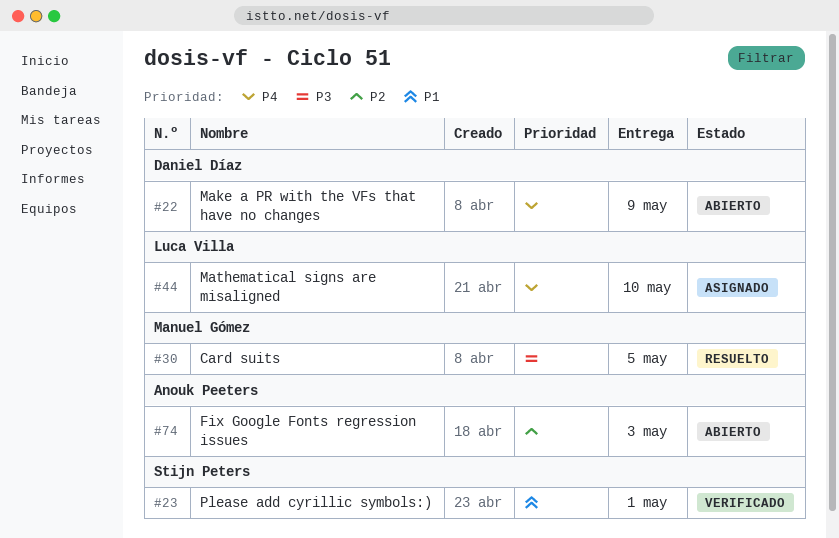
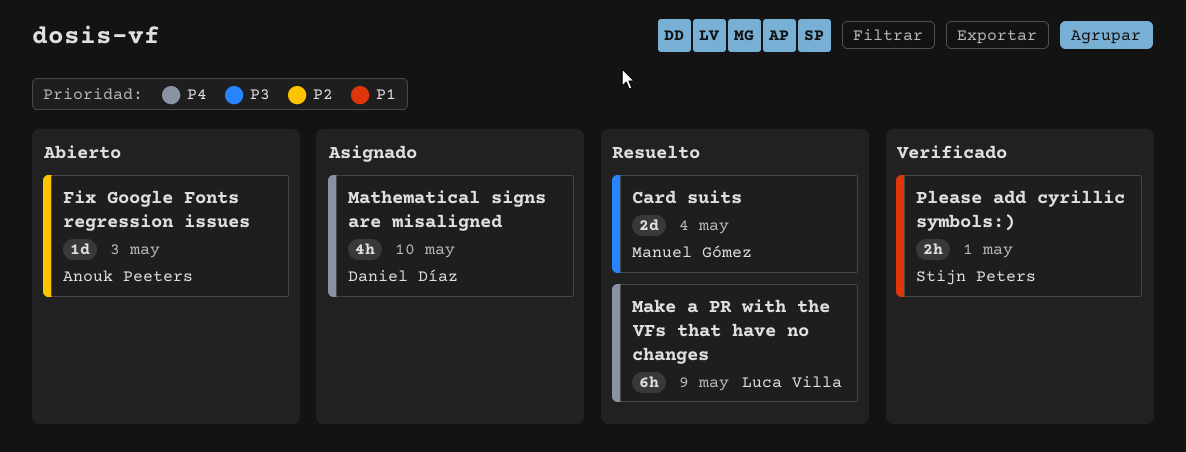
Card suits, due: May 5 -> May 4
Make a PR with the VFs that have no changes, status: Abierto -> Resuelto
Make a PR with the VFs that have no changes, owner: Daniel Díaz -> Luca Villa
Mathematical signs are misaligned, owner: Luca Villa -> Daniel Díaz

